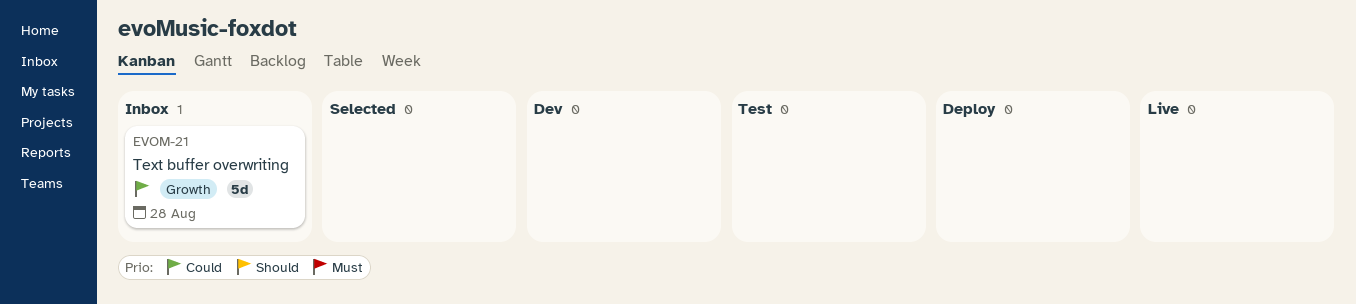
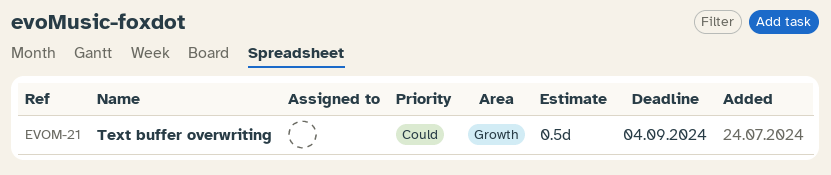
EVOM-21, estimate: 5d -> 0.5d
EVOM-21, due: Aug 28 -> Sep 4

